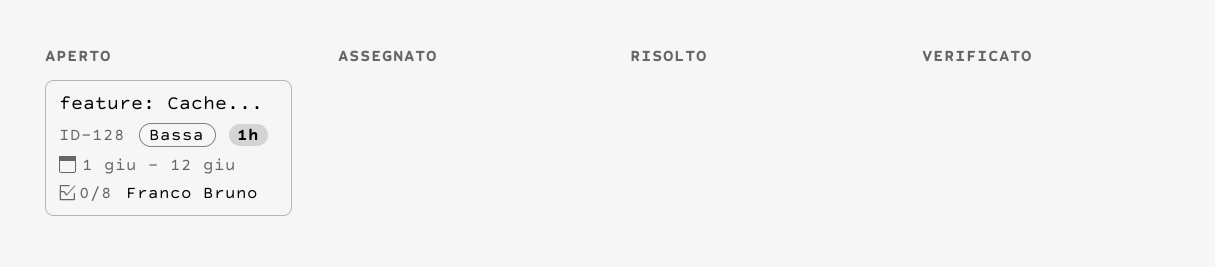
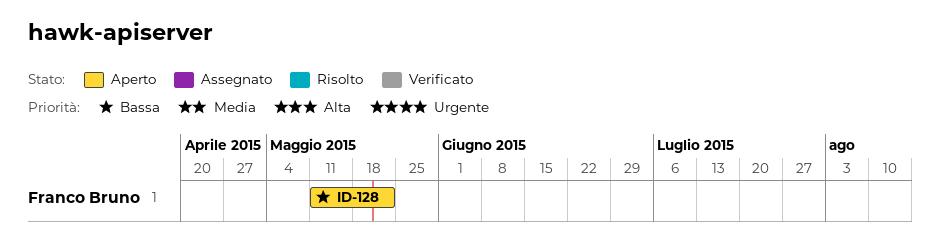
ID-128, start: Jun 1 -> May 11
ID-128, due: Jun 12 -> May 22

